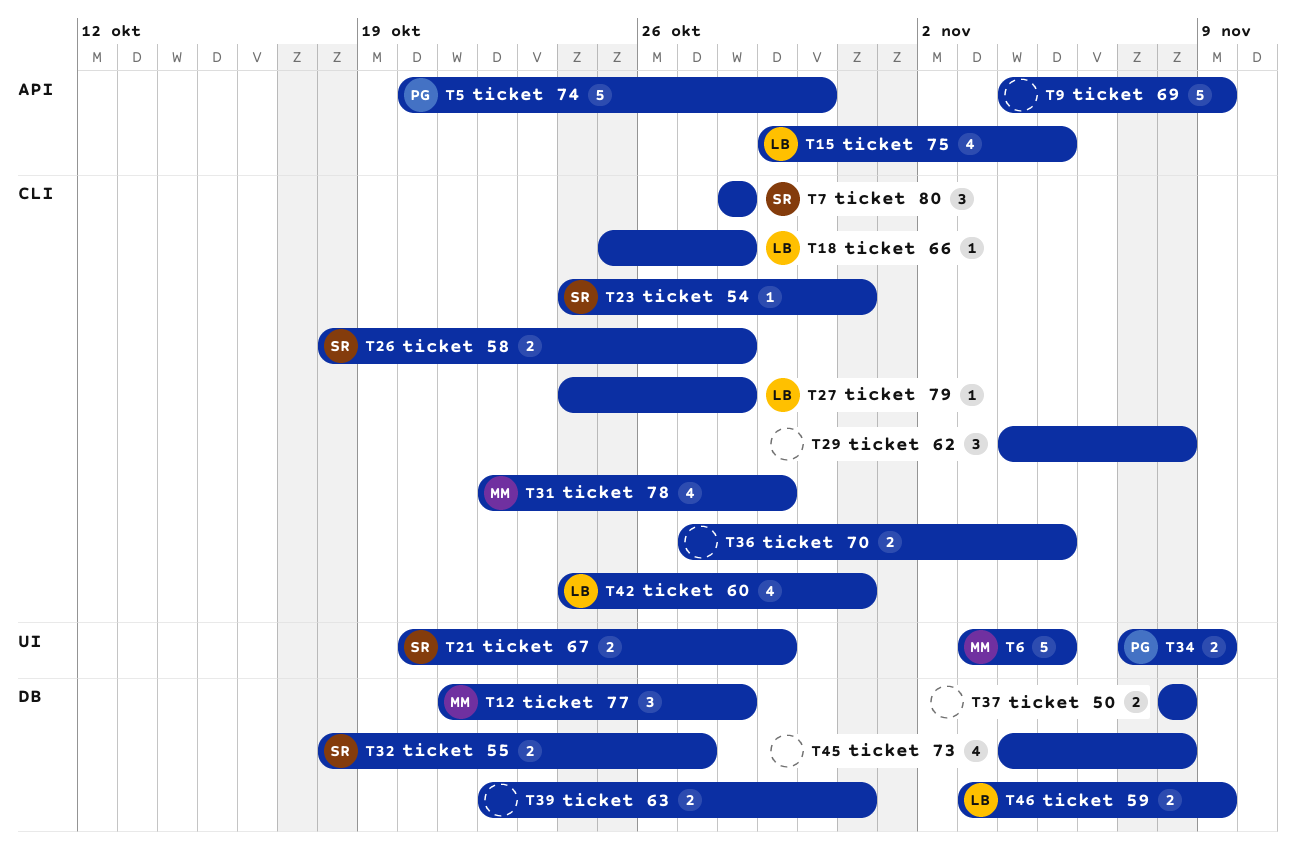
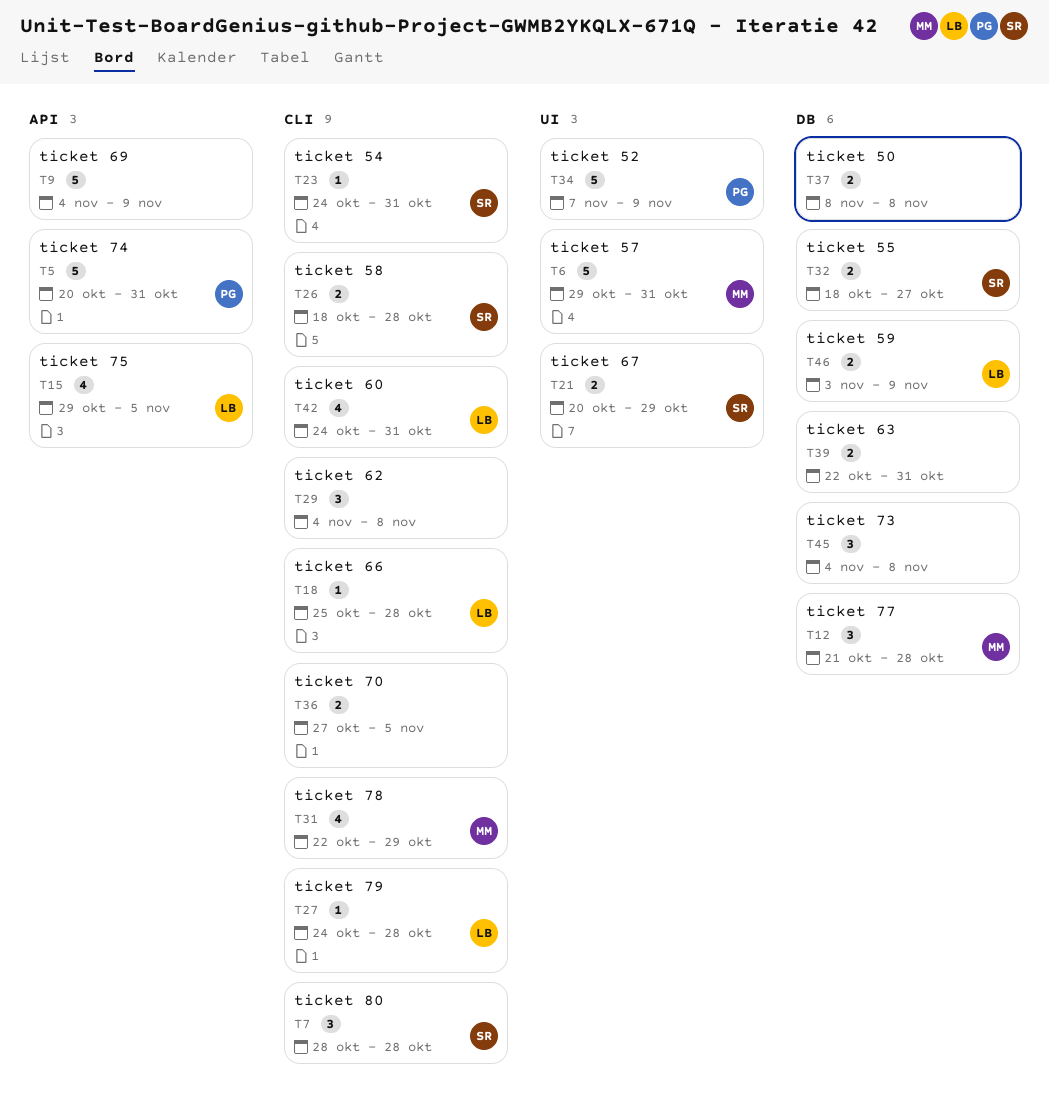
T5, due: Oct 30 -> Oct 31
T6, start: Nov 3 -> Oct 29
T6, due: Nov 5 -> Oct 31
T34, estimate: 2 -> 5
T45, estimate: 4 -> 3

